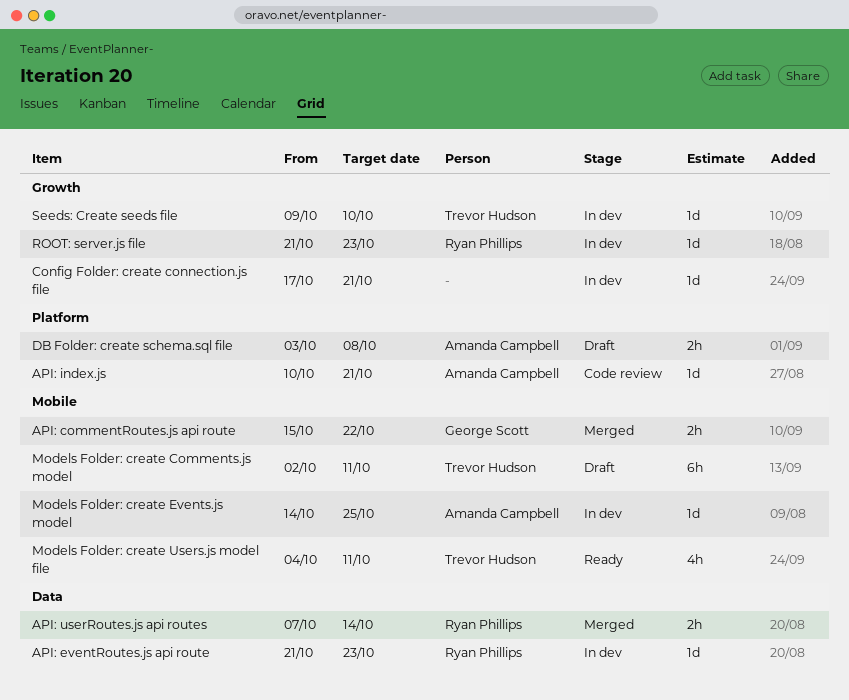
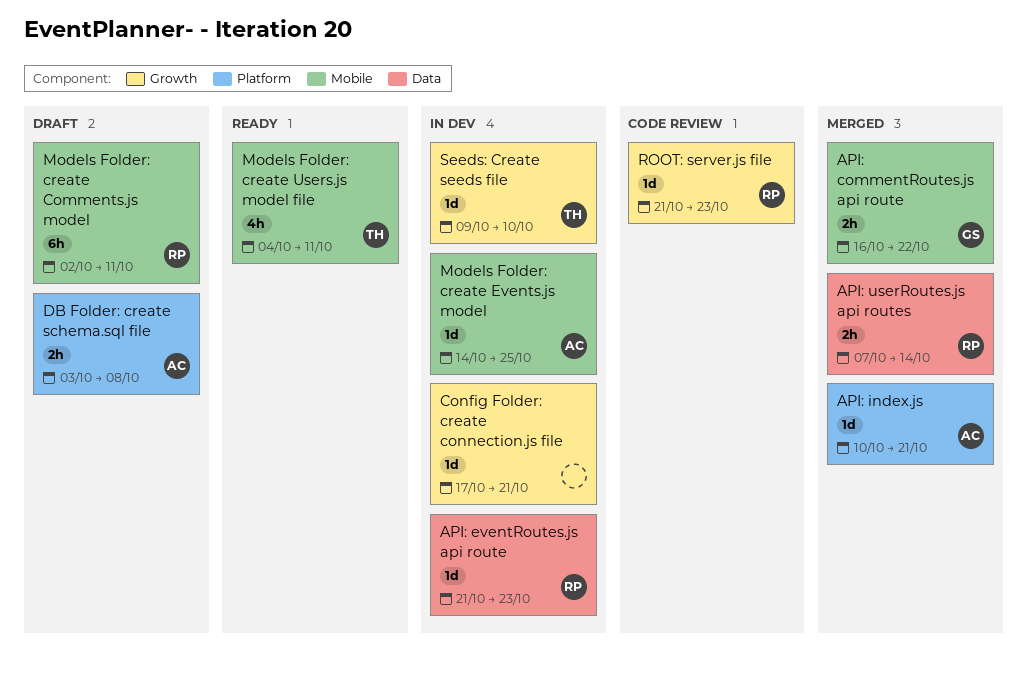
API: commentRoutes.js api route, start: Oct 15 -> Oct 16
API: index.js, status: Code review -> Merged
Models Folder: create Comments.js model, owner: Trevor Hudson -> Ryan Phillips
ROOT: server.js file, status: In dev -> Code review

